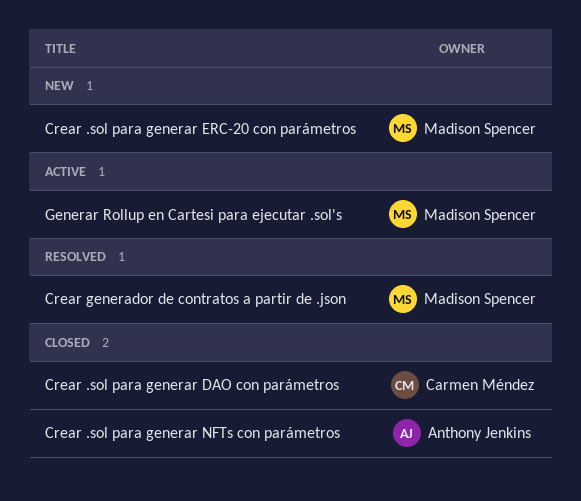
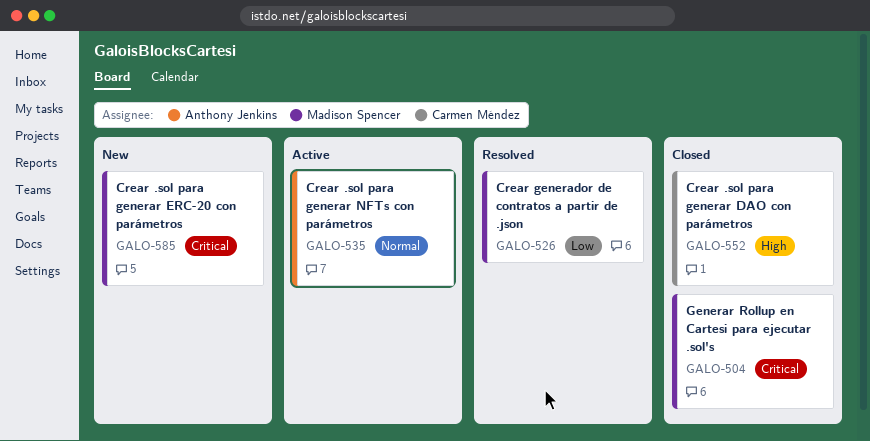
Crear .sol para generar NFTs con parámetros, status: Closed -> Active
Generar Rollup en Cartesi para ejecutar .sol's, status: Active -> Closed

